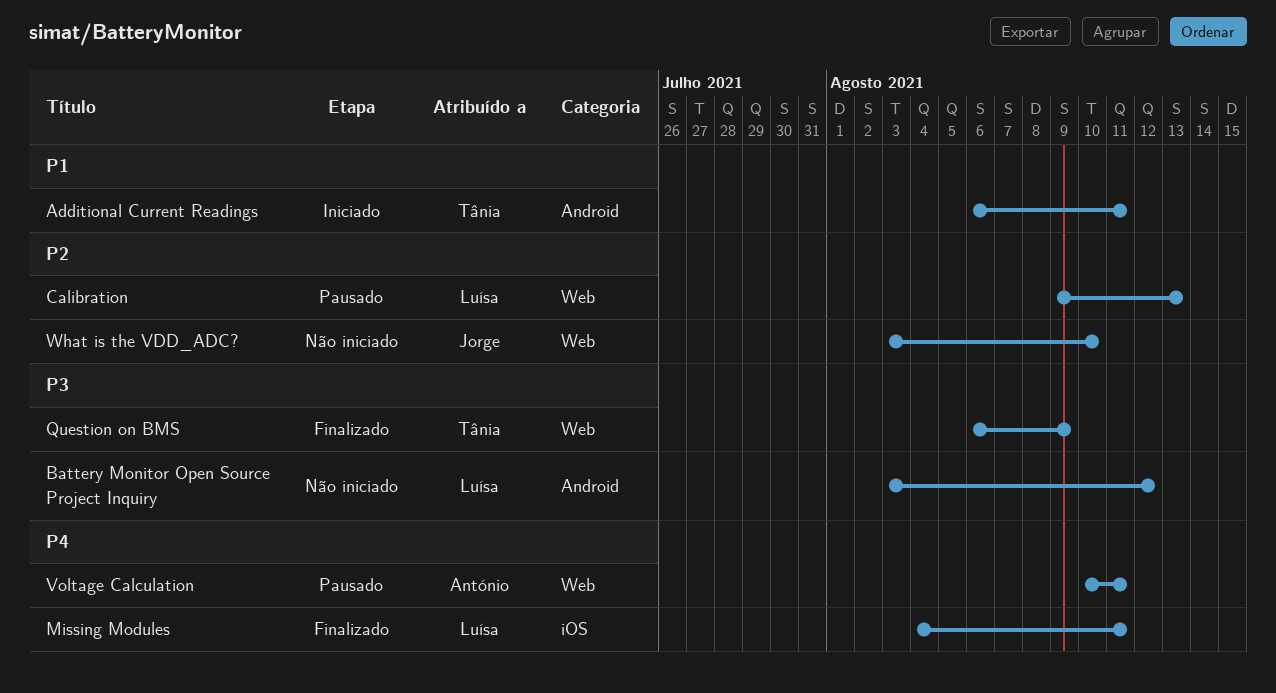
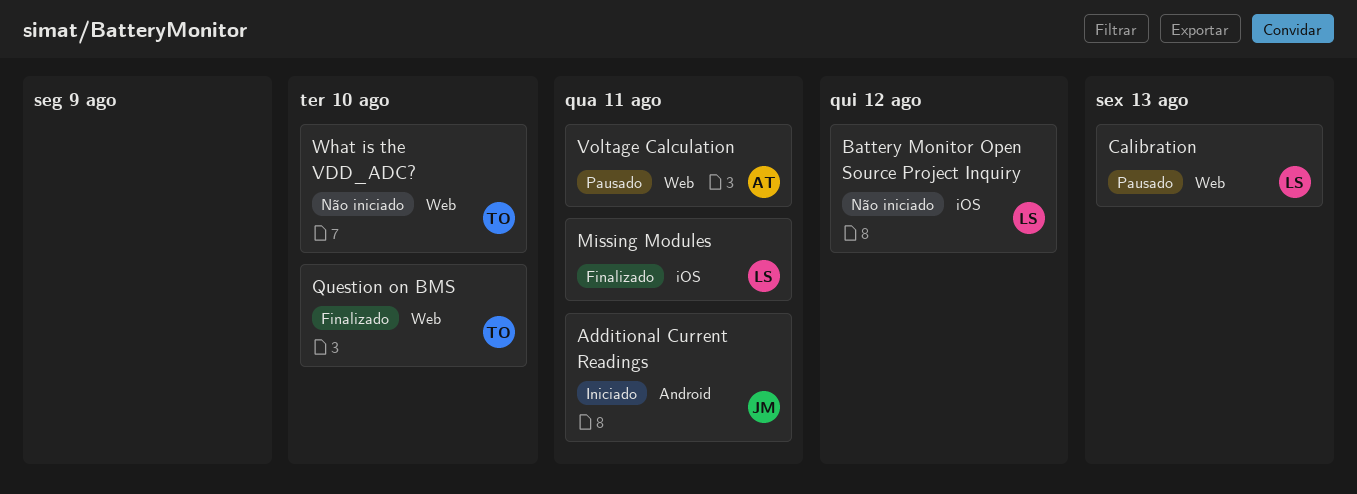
Additional Current Readings, owner: Tânia -> Jorge
Battery Monitor Open Source Project Inquiry, label: Android -> iOS
Question on BMS, due: Aug 9 -> Aug 10
What is the VDD_ADC?, owner: Jorge -> Tânia

